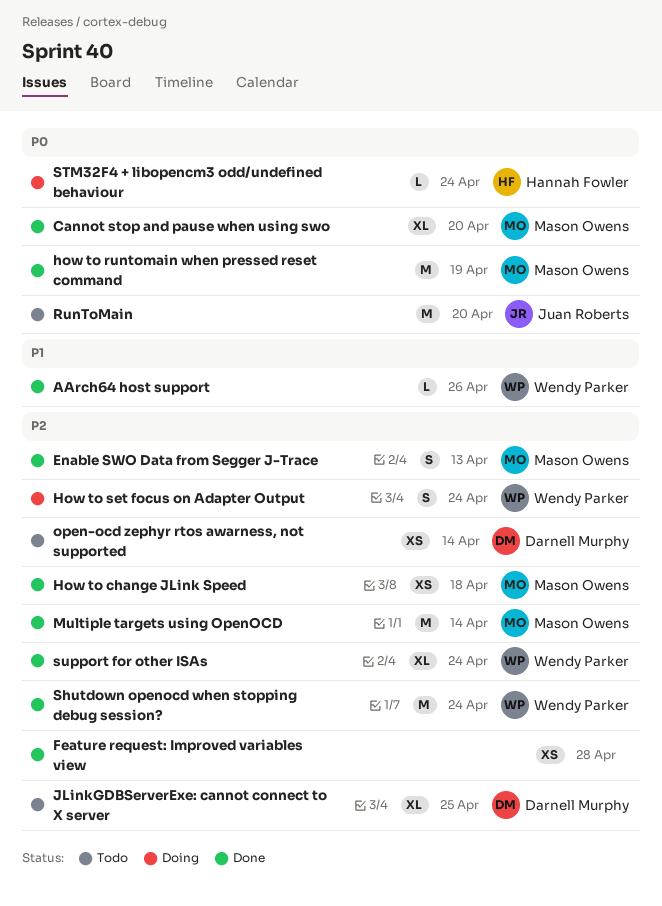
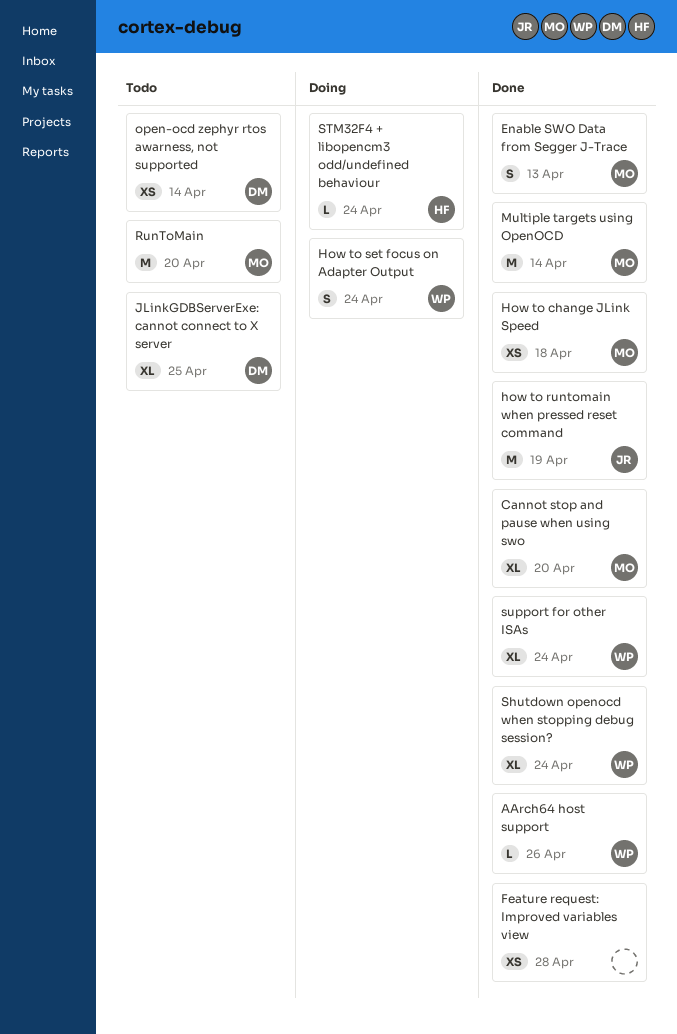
how to runtomain when pressed reset command, owner: Mason Owens -> Juan Roberts
RunToMain, owner: Juan Roberts -> Mason Owens
Shutdown openocd when stopping debug session?, estimate: M -> XL

